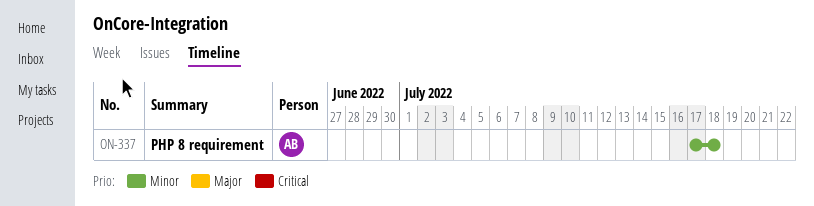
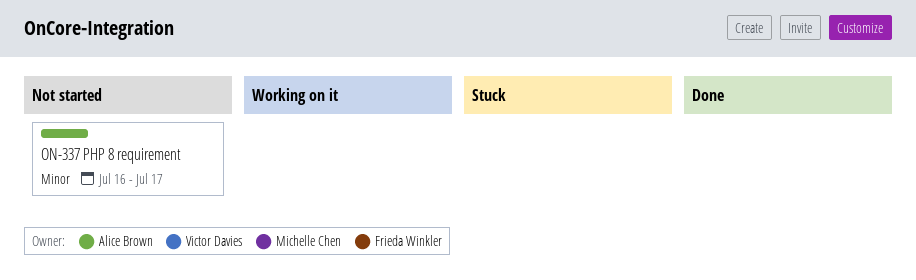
ON-337, start: Jul 17 -> Jul 16
ON-337, due: Jul 18 -> Jul 17

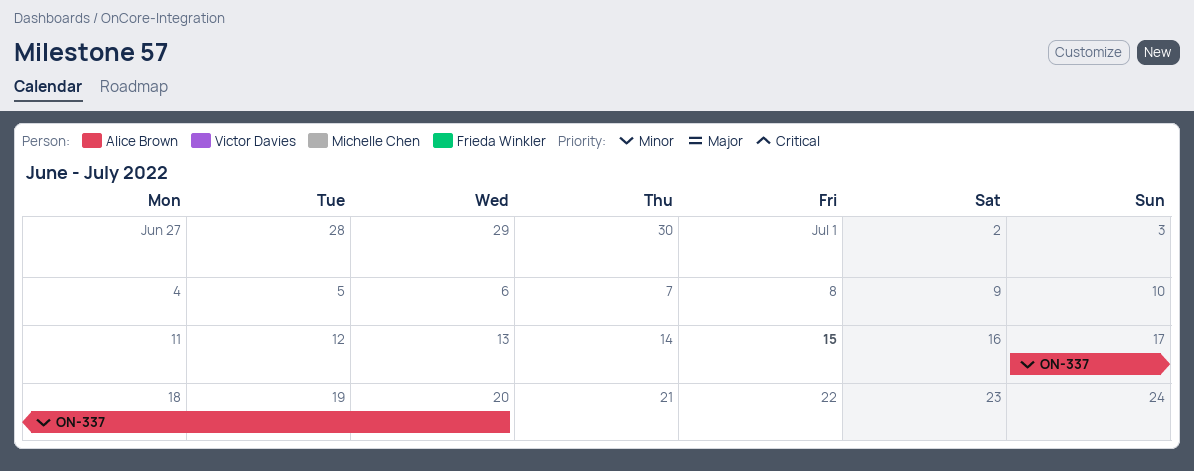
ON-337, start: Jul 16 -> Jul 17
ON-337, due: Jul 17 -> Jul 20

